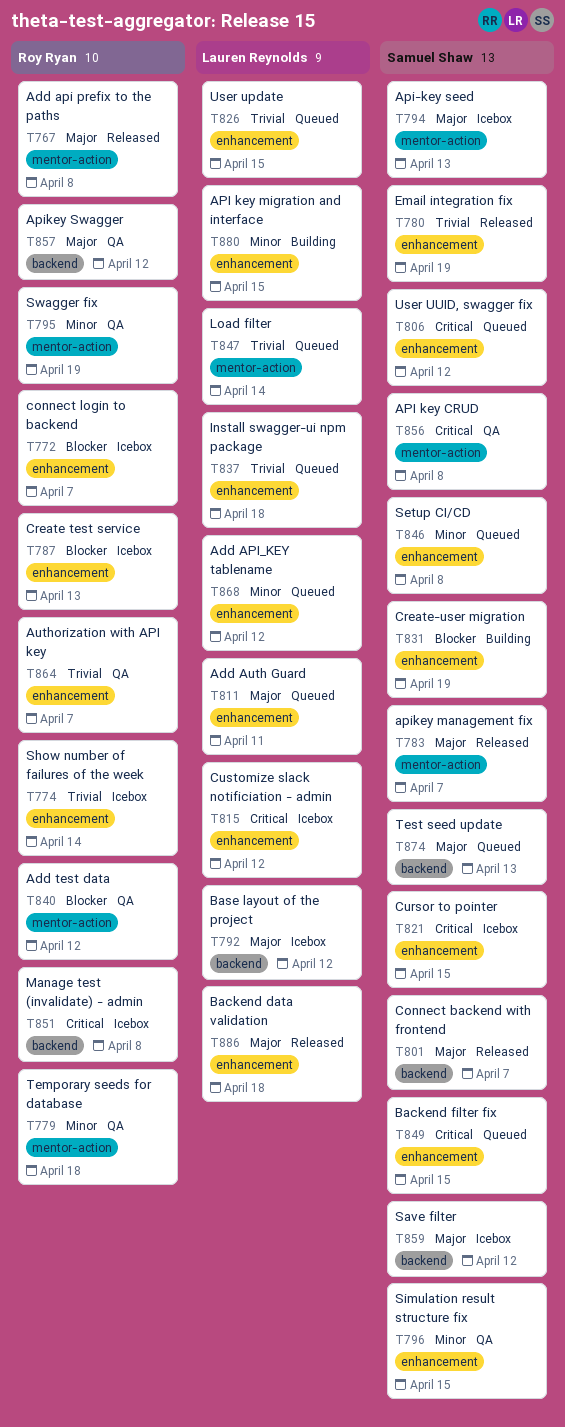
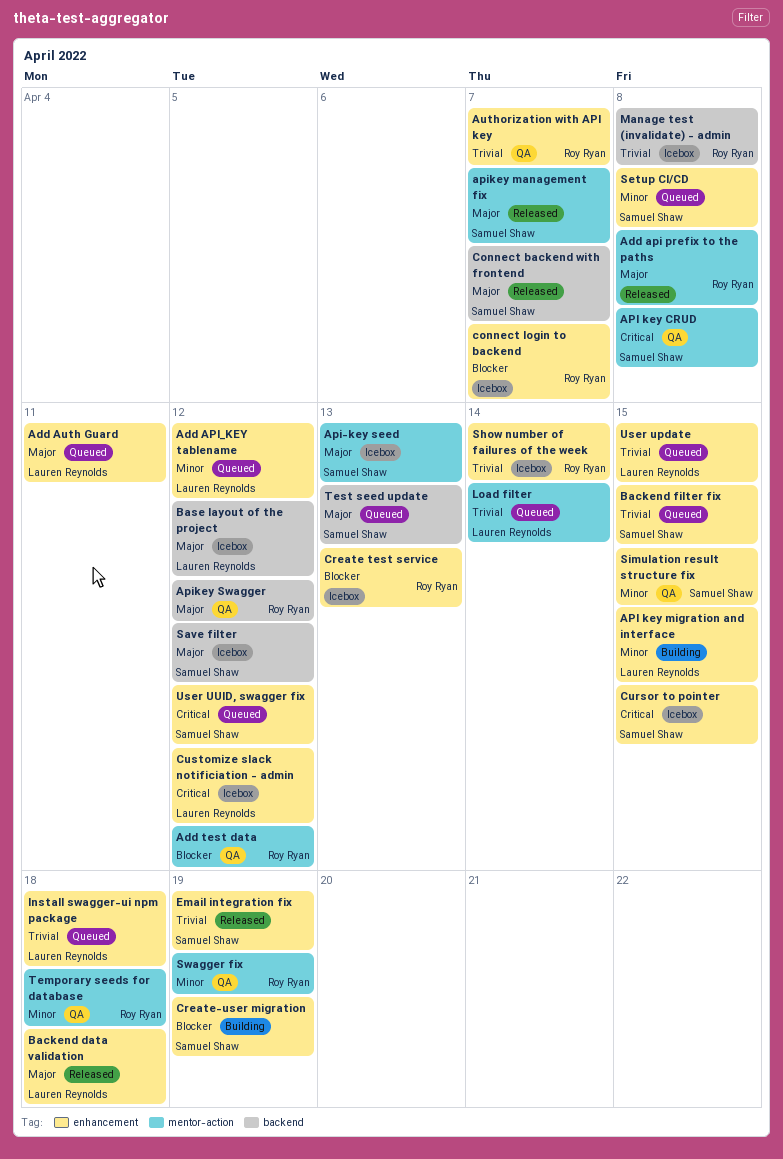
Backend filter fix, priority: Critical -> Trivial
Manage test (invalidate) - admin, priority: Critical -> Trivial

